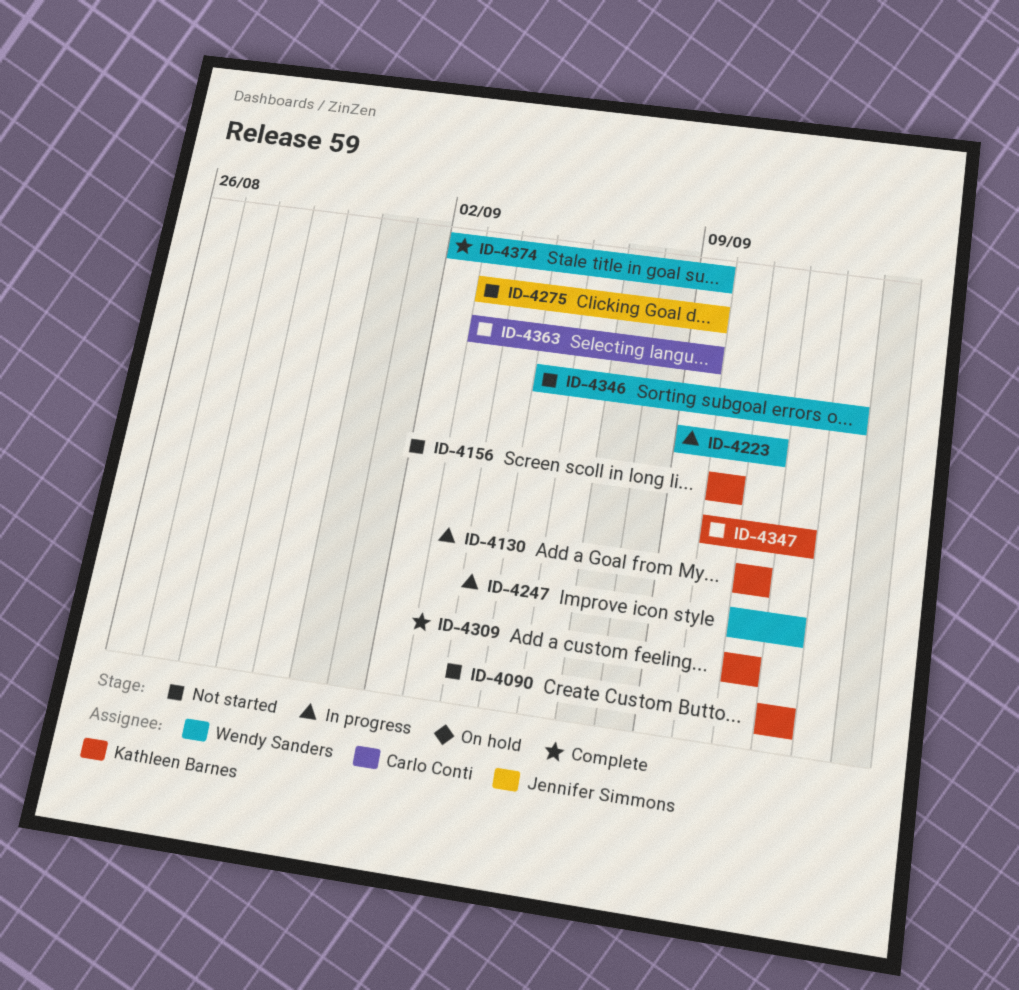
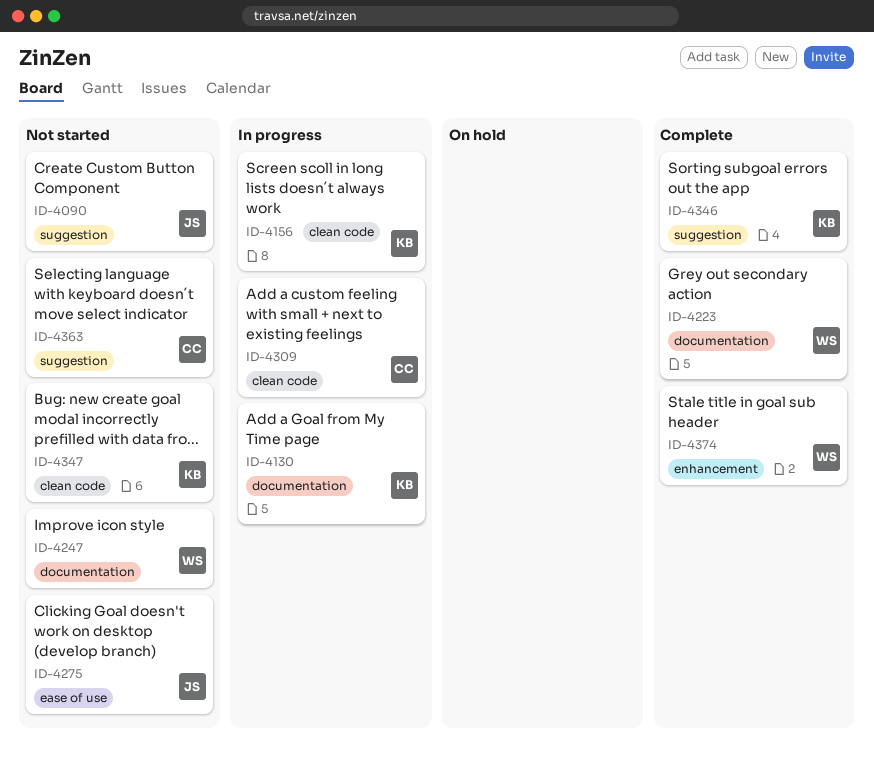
ID-4090, owner: Kathleen Barnes -> Jennifer Simmons
ID-4156, status: Not started -> In progress
ID-4223, status: In progress -> Complete
ID-4247, status: In progress -> Not started
ID-4309, status: Complete -> In progress
ID-4309, owner: Kathleen Barnes -> Carlo Conti
ID-4346, status: Not started -> Complete
ID-4346, owner: Wendy Sanders -> Kathleen Barnes

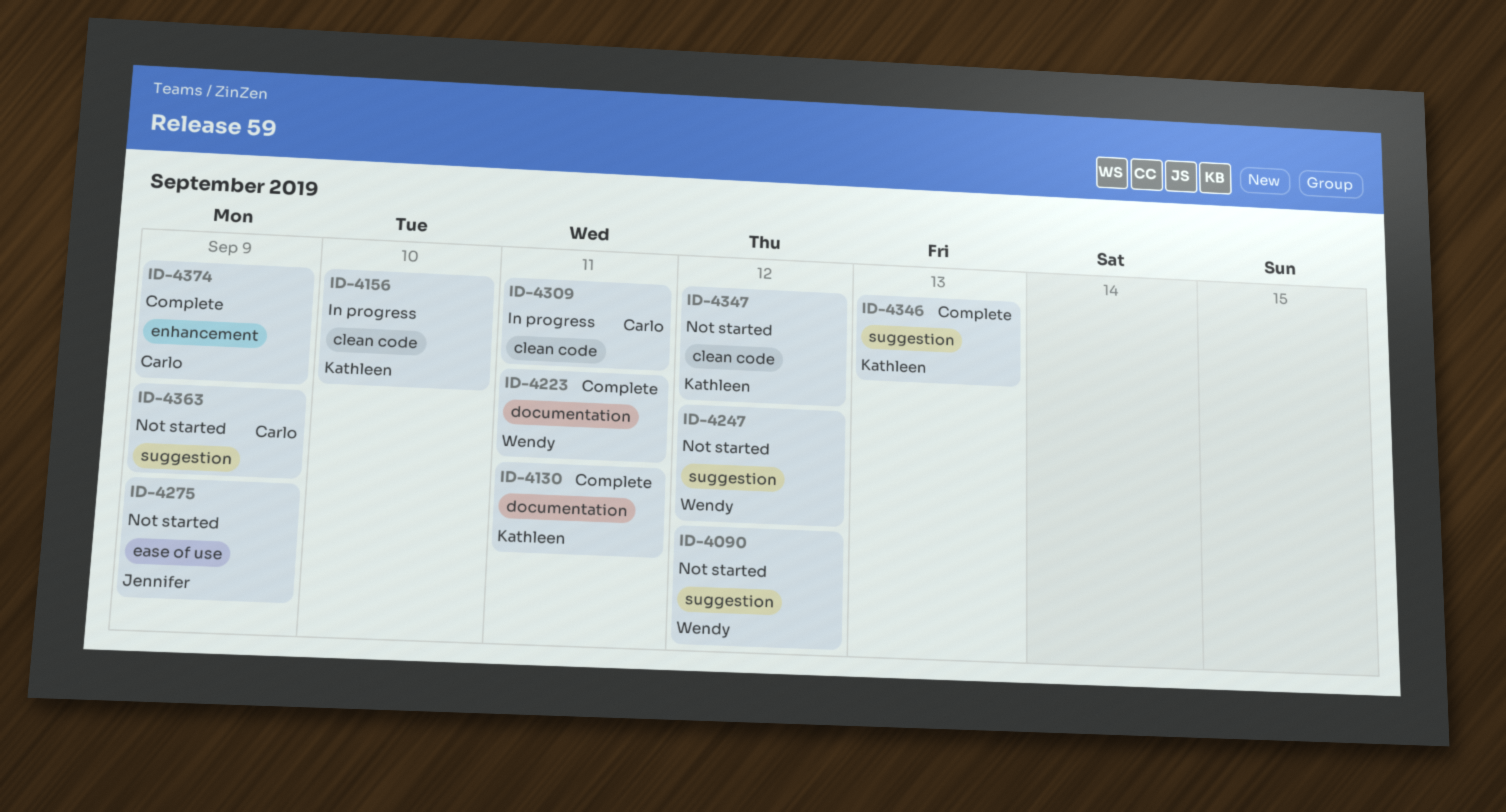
ID-4090, owner: Jennifer -> Wendy
ID-4130, status: In progress -> Complete
ID-4247, label: documentation -> suggestion
ID-4374, owner: Wendy -> Carlo

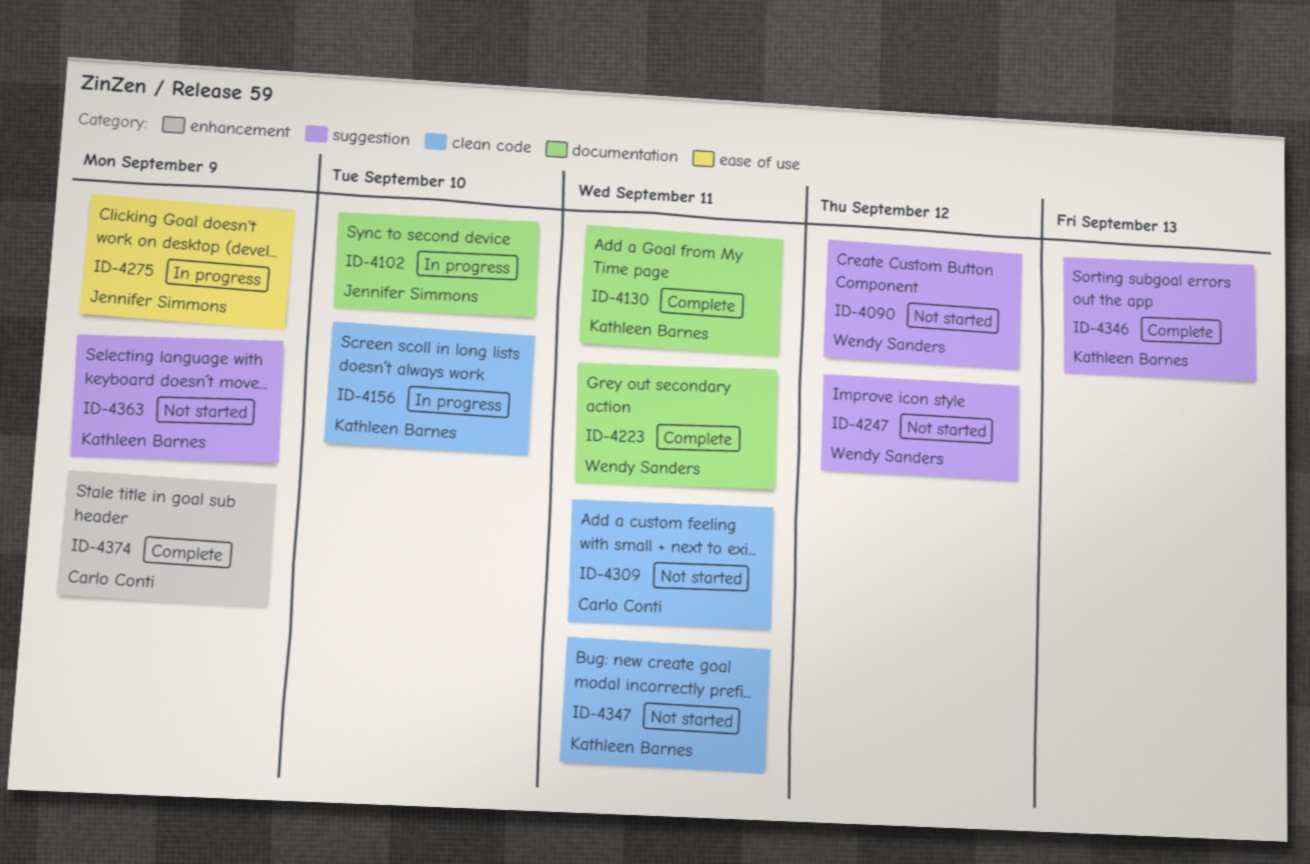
ID-4102: none -> present
ID-4275, status: Not started -> In progress
ID-4309, status: In progress -> Not started
ID-4347, due: Sep 12 -> Sep 11
ID-4363, owner: Carlo Conti -> Kathleen Barnes

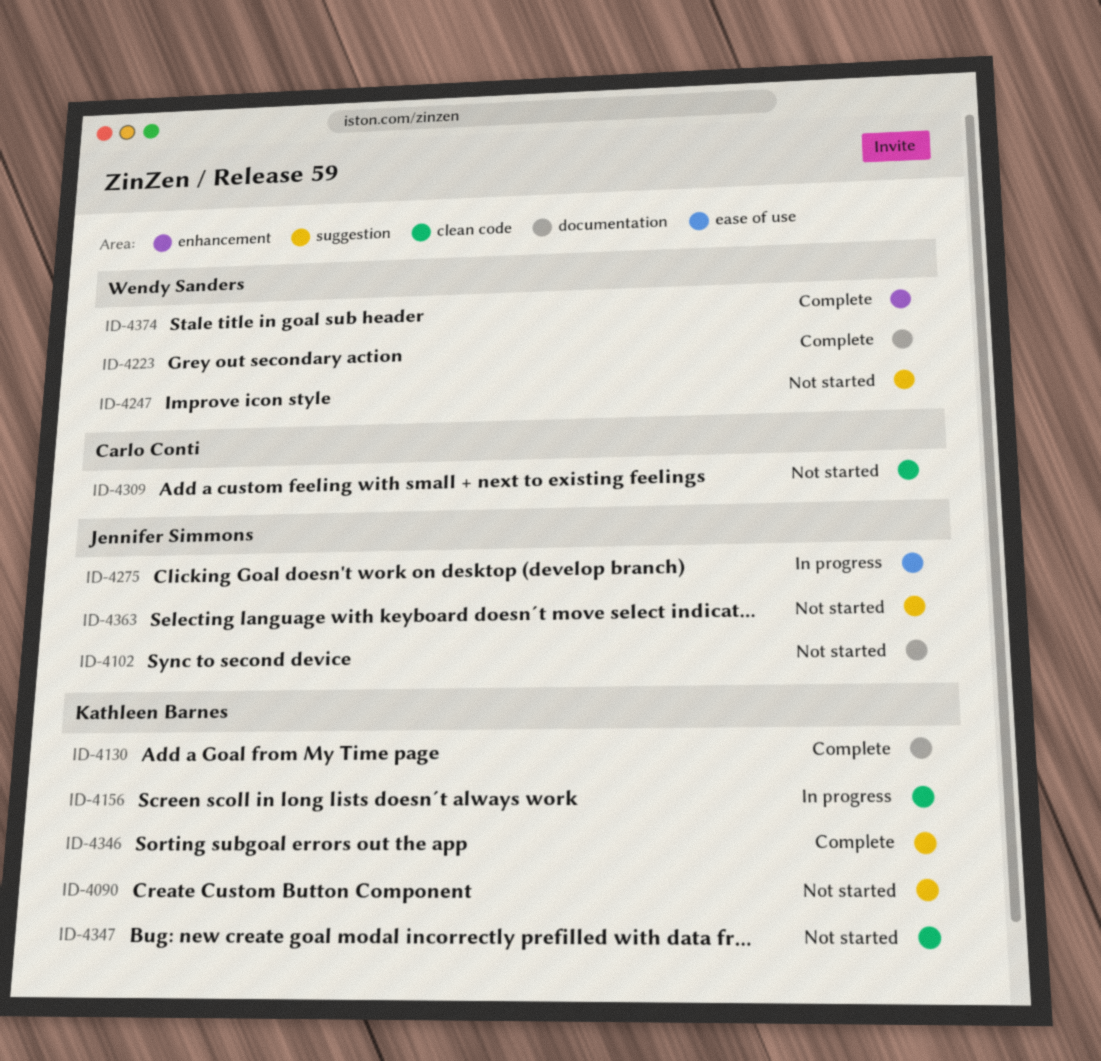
ID-4090, owner: Wendy Sanders -> Kathleen Barnes
ID-4102, status: In progress -> Not started
ID-4363, owner: Kathleen Barnes -> Jennifer Simmons
ID-4374, owner: Carlo Conti -> Wendy Sanders

